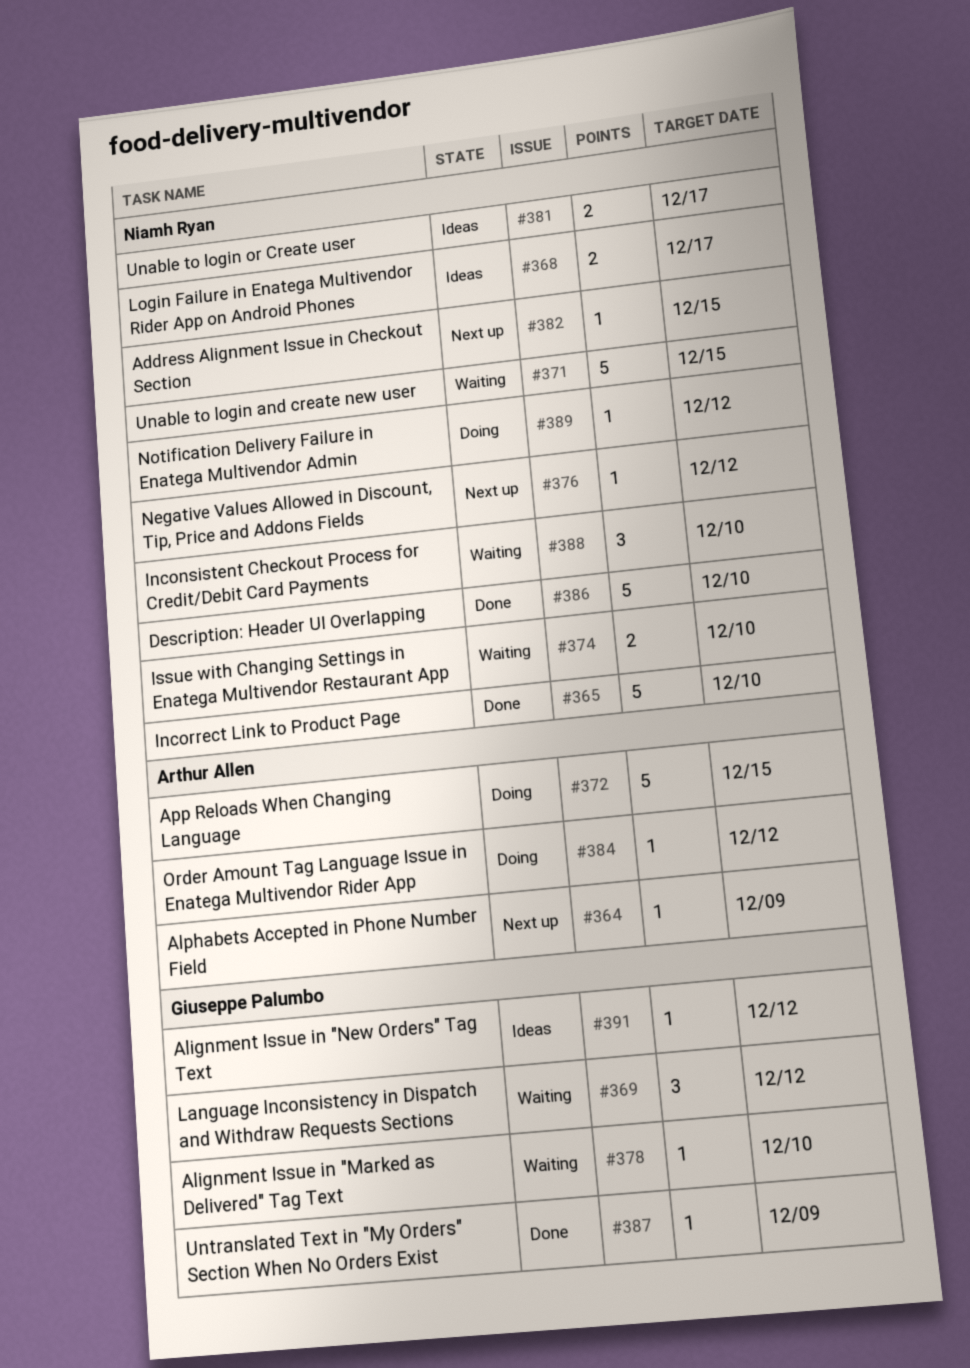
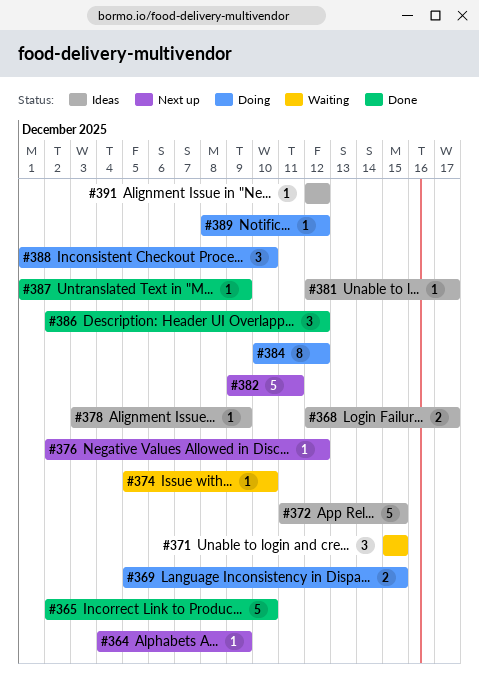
#369, status: Waiting -> Doing
#369, estimate: 3 -> 2
#369, due: Dec 12 -> Dec 15
#371, estimate: 5 -> 3
#372, status: Doing -> Ideas
#374, estimate: 2 -> 1
#378, status: Waiting -> Ideas
#378, due: Dec 10 -> Dec 9
#381, estimate: 2 -> 1
#382, estimate: 1 -> 5
#382, due: Dec 15 -> Dec 11
#384, estimate: 1 -> 8
#386, estimate: 5 -> 3
#386, due: Dec 10 -> Dec 12
#388, status: Waiting -> Doing

